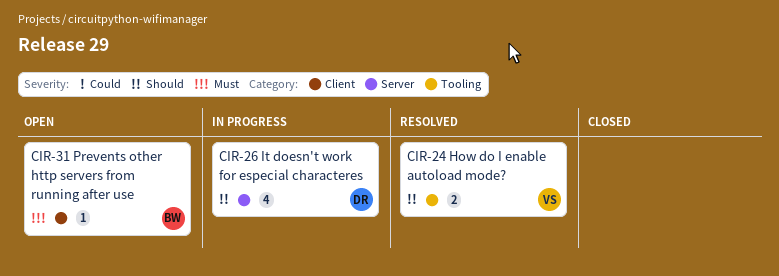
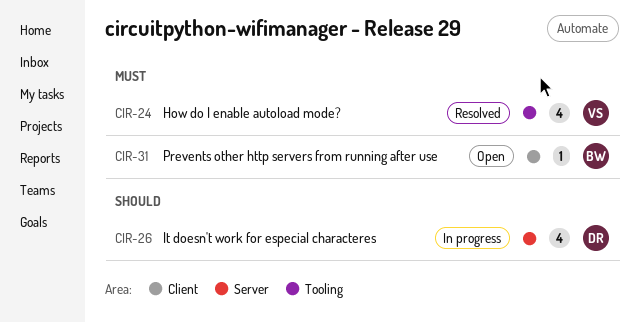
CIR-24, priority: Should -> Must
CIR-24, estimate: 2 -> 4

